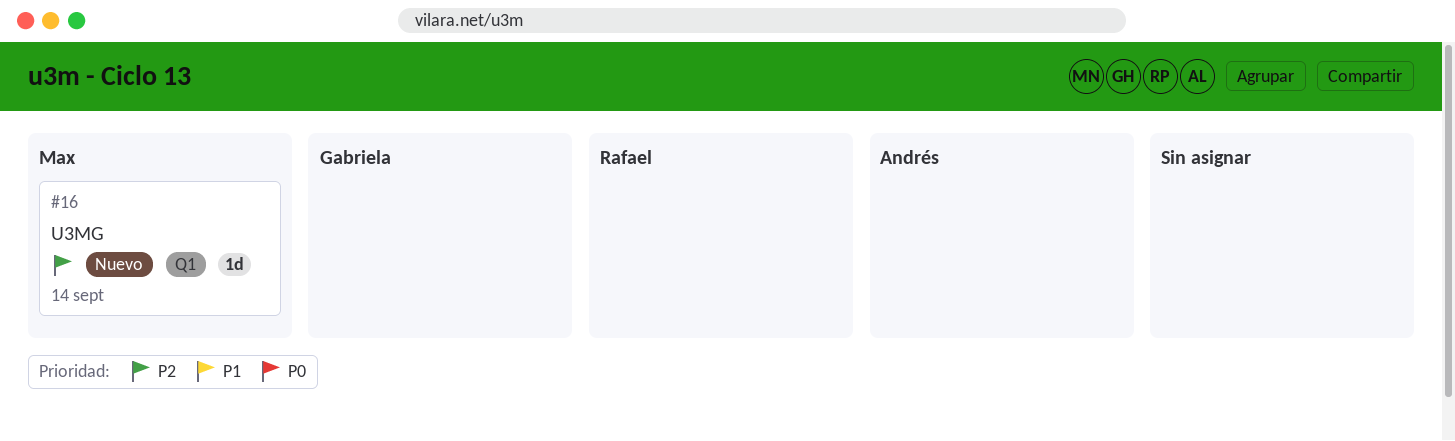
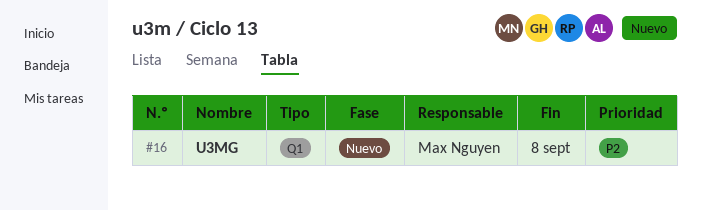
#16, due: Sep 14 -> Sep 8

